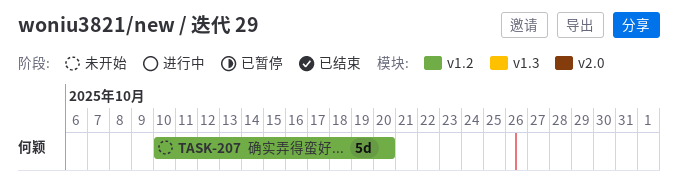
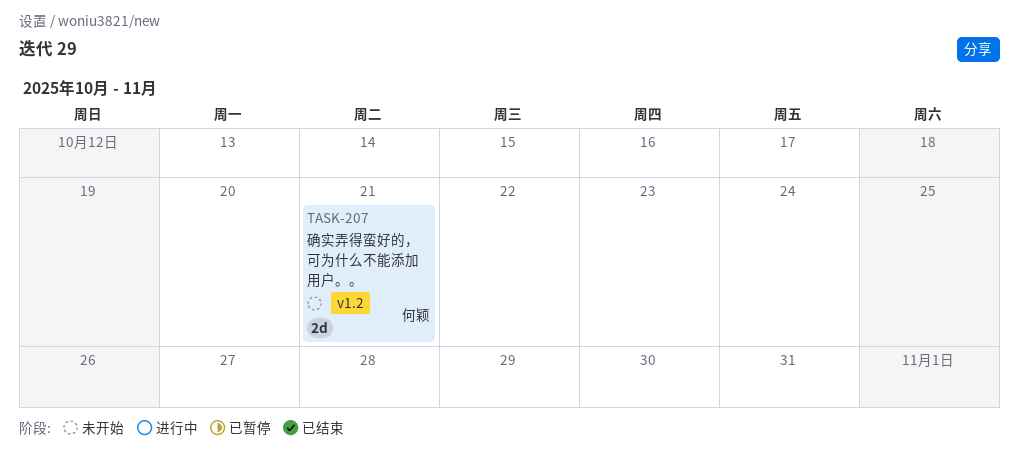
TASK-207, estimate: 5d -> 2d
TASK-207, due: Oct 20 -> Oct 21

